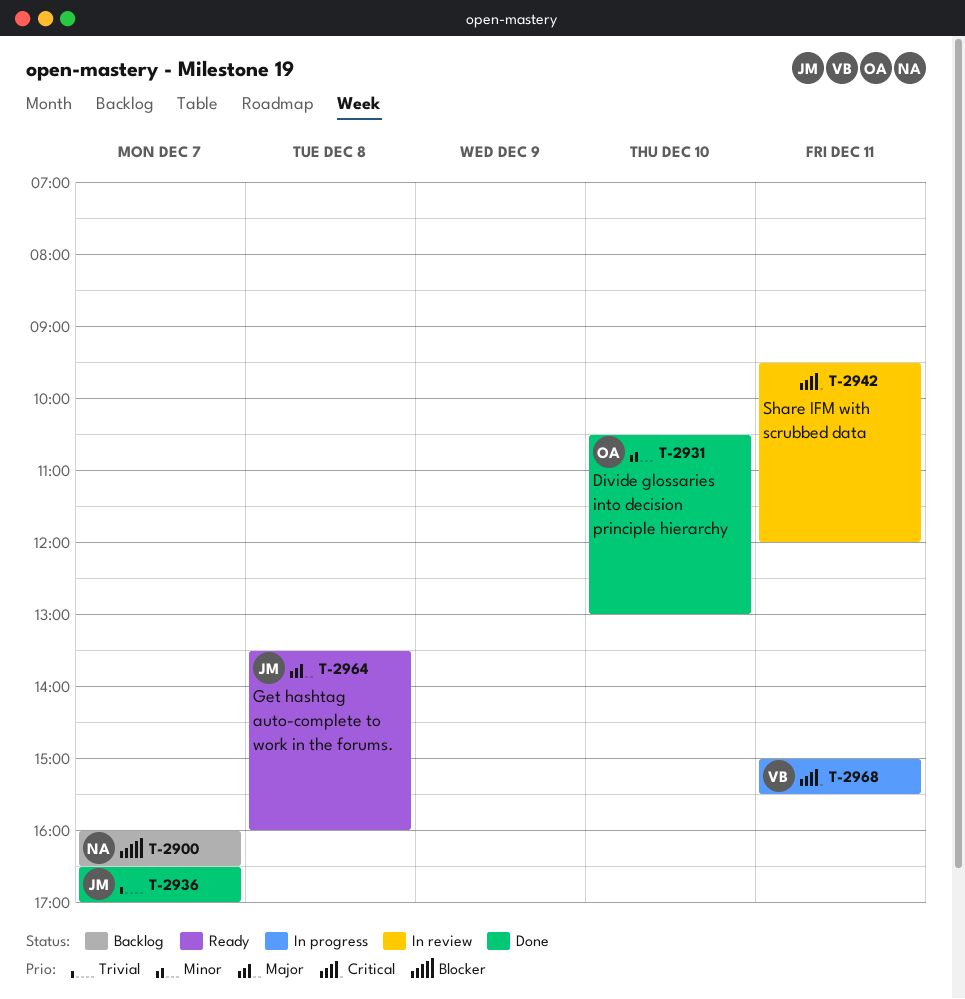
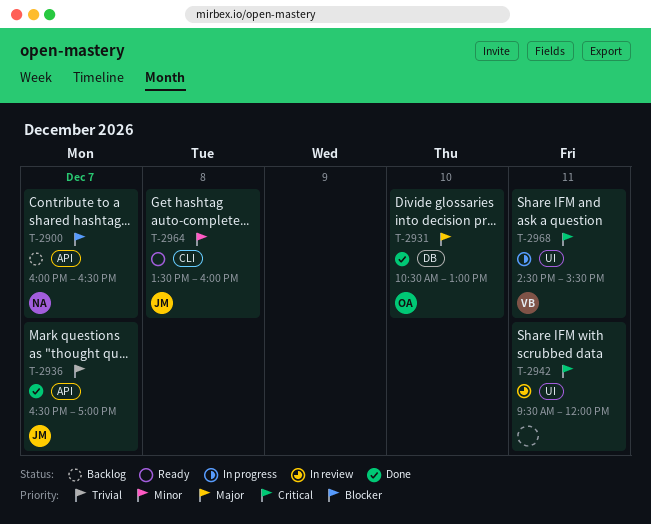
T-2931, priority: Minor -> Major
T-2964, priority: Major -> Minor
T-2968, begins: 15:00 -> 14:30

